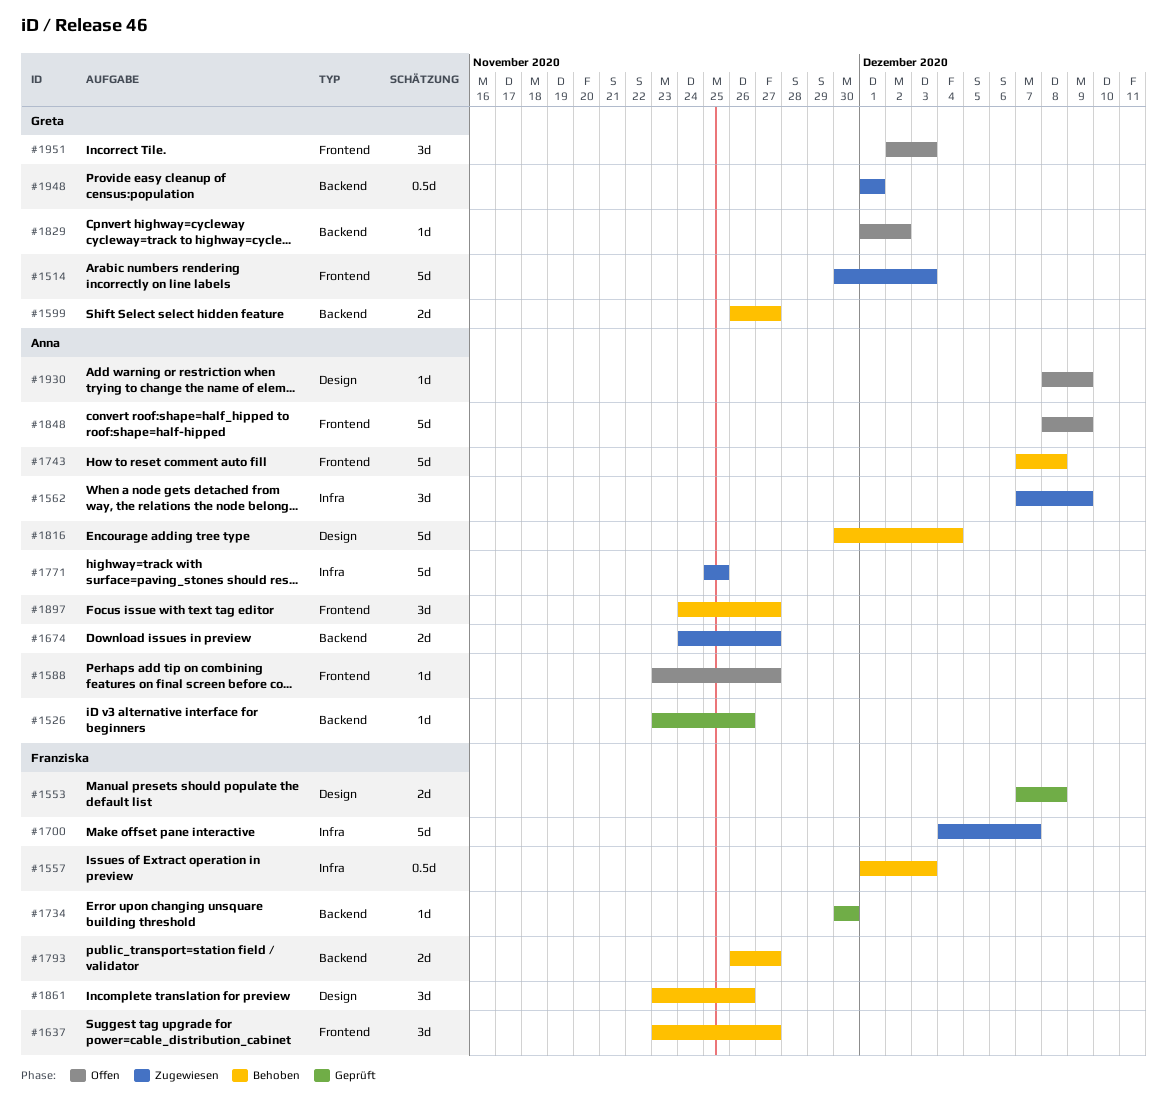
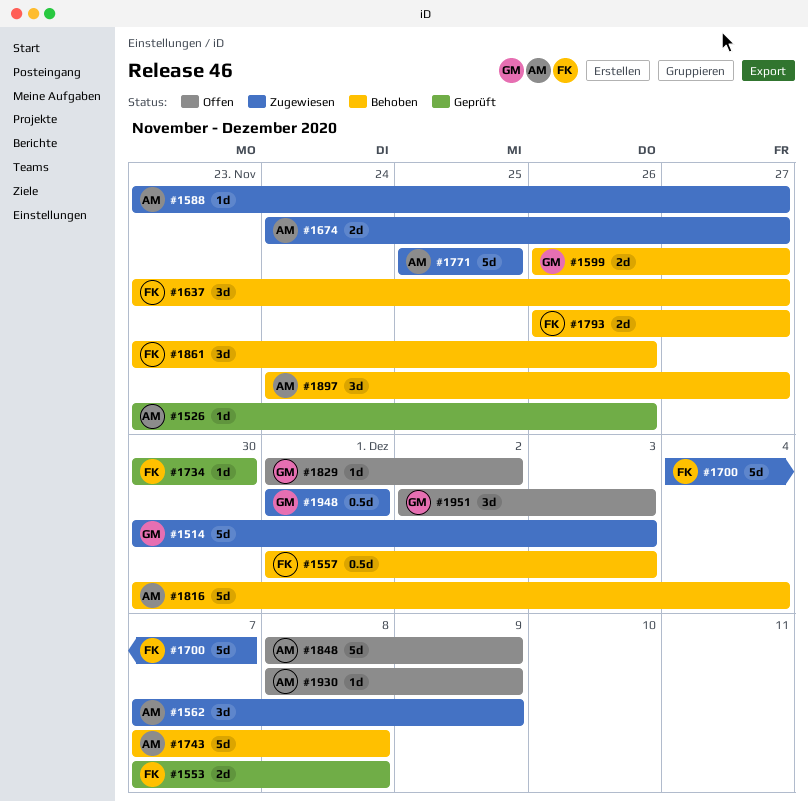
#1588, status: Offen -> Zugewiesen

